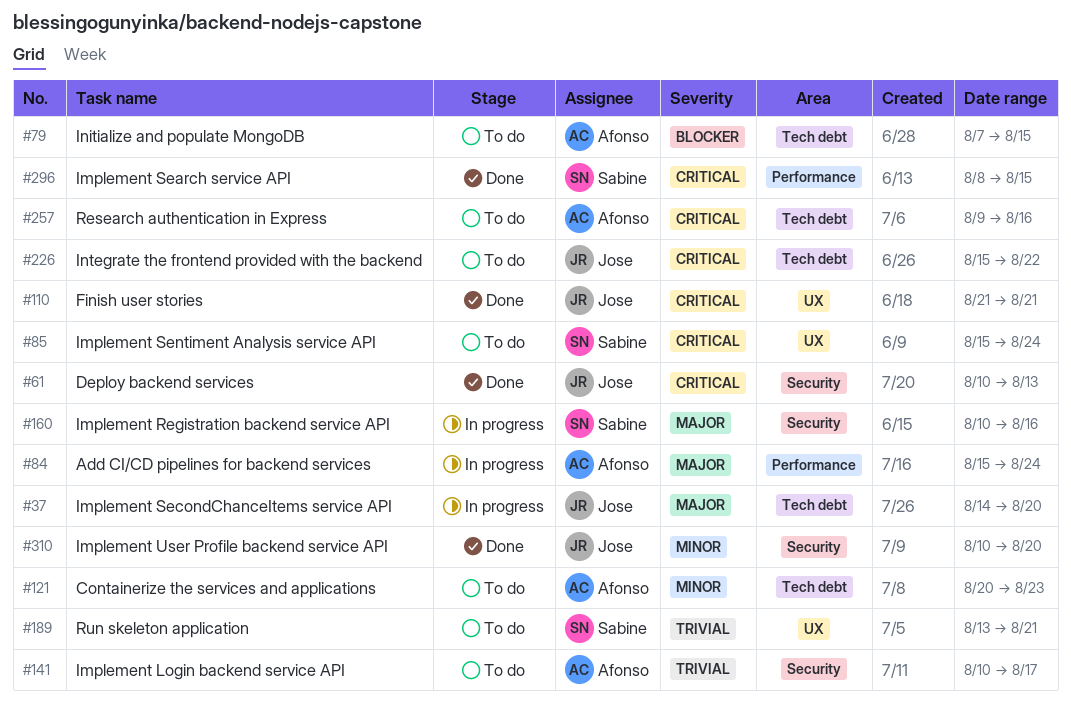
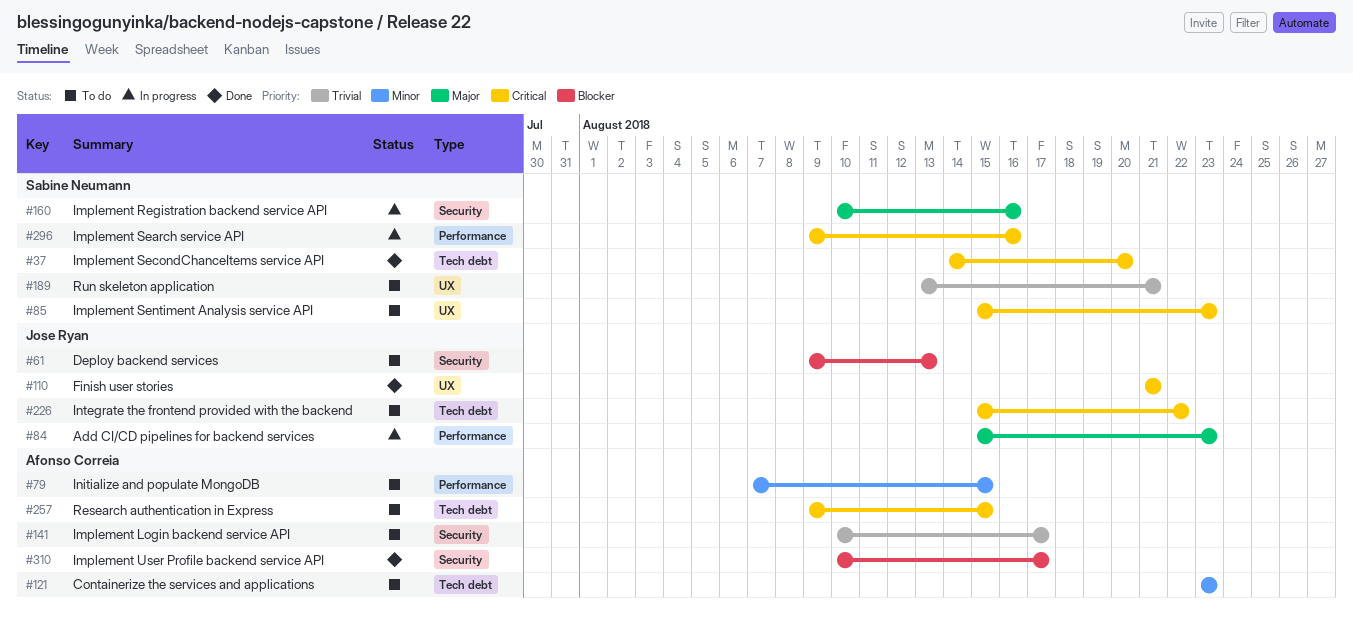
#37, status: In progress -> Done
#37, owner: Jose Ryan -> Sabine Neumann
#37, priority: Major -> Critical
#61, status: Done -> To do
#61, priority: Critical -> Blocker
#61, start: Aug 10 -> Aug 9
#79, priority: Blocker -> Minor
#79, label: Tech debt -> Performance
#84, owner: Afonso Correia -> Jose Ryan
#84, due: Aug 24 -> Aug 23
#85, due: Aug 24 -> Aug 23
#121, start: Aug 20 -> Aug 23
#257, due: Aug 16 -> Aug 15
#296, status: Done -> In progress
#296, start: Aug 8 -> Aug 9
#296, due: Aug 15 -> Aug 16
#310, owner: Jose Ryan -> Afonso Correia
#310, priority: Minor -> Blocker
#310, due: Aug 20 -> Aug 17

